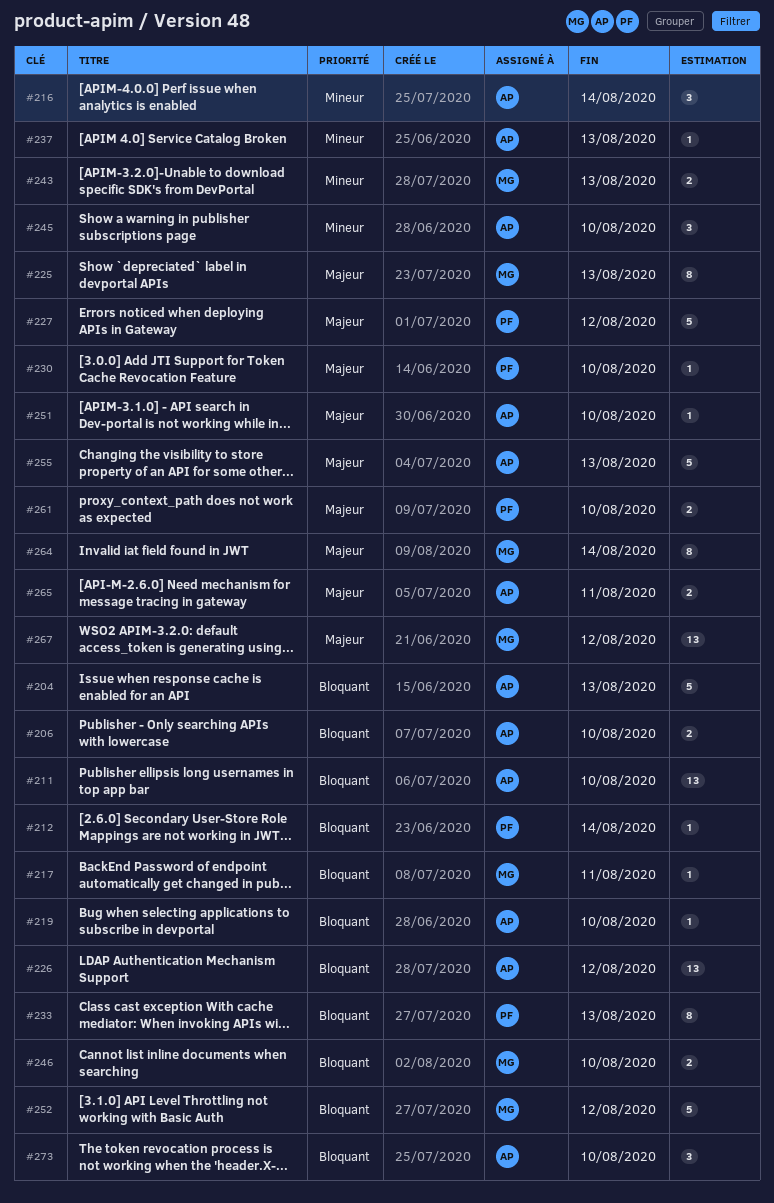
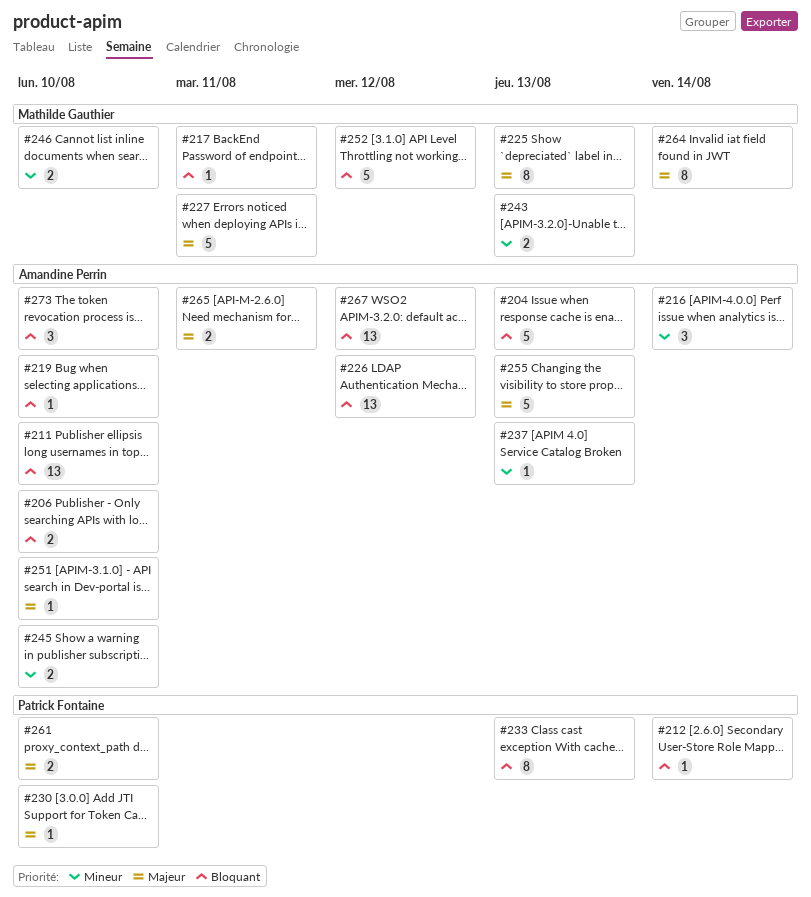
#227, owner: Patrick Fontaine -> Mathilde Gauthier
#227, due: Aug 12 -> Aug 11
#245, estimate: 3 -> 2
#246, priority: Bloquant -> Mineur
#267, owner: Mathilde Gauthier -> Amandine Perrin
#267, priority: Majeur -> Bloquant

